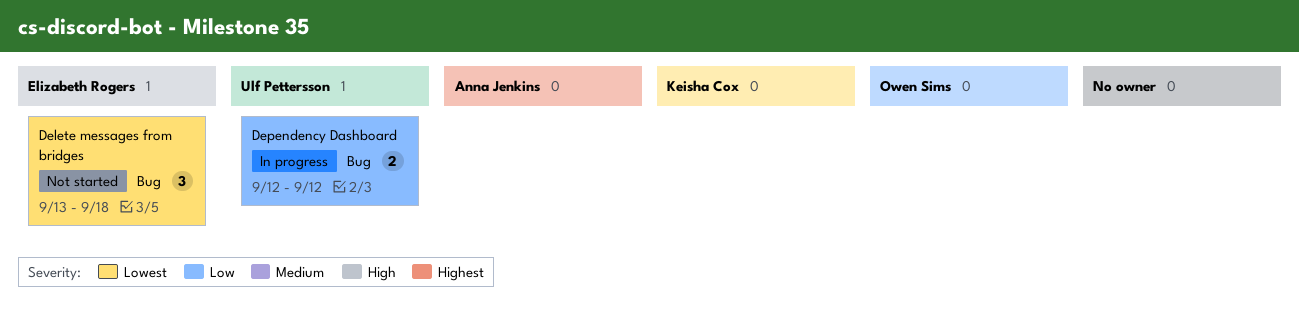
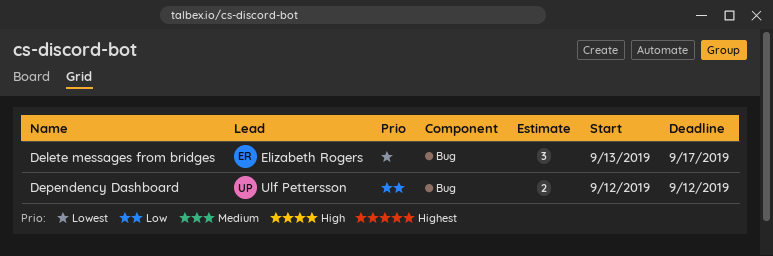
Delete messages from bridges, due: Sep 18 -> Sep 17

